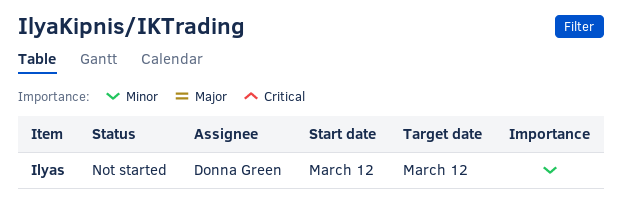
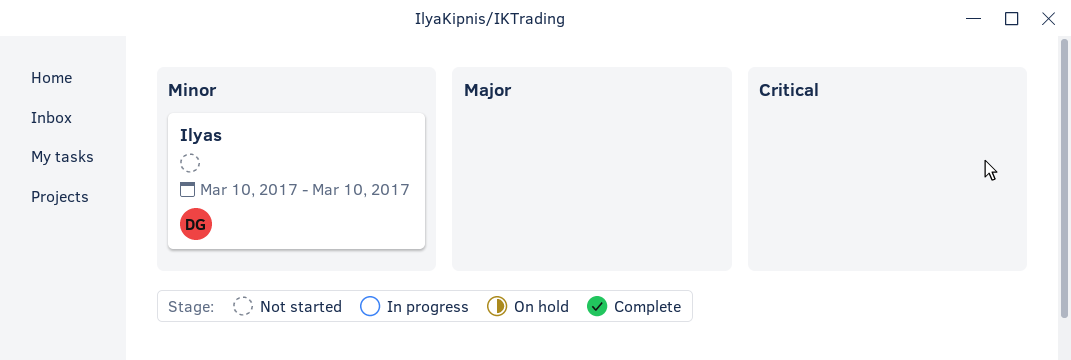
Ilyas, start: Mar 12 -> Mar 10
Ilyas, due: Mar 12 -> Mar 10

